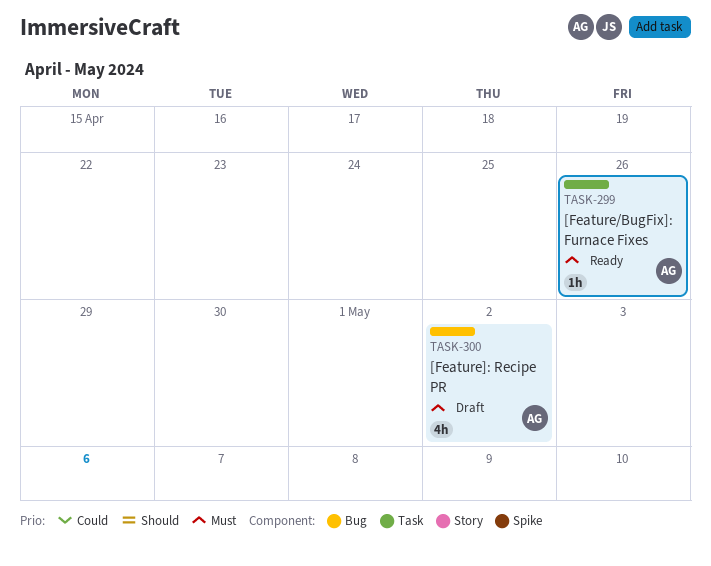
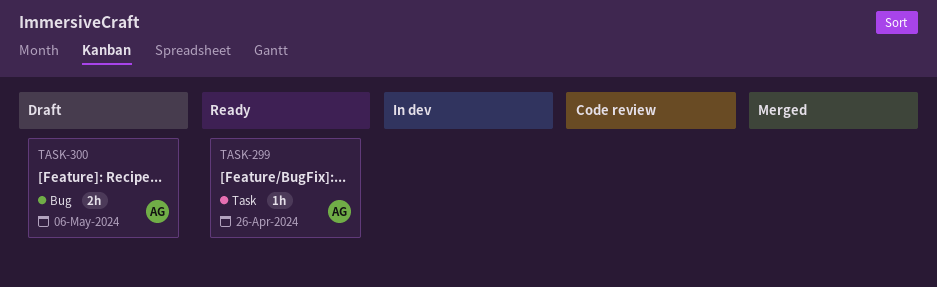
TASK-300, estimate: 4h -> 2h
TASK-300, due: May 2 -> May 6

